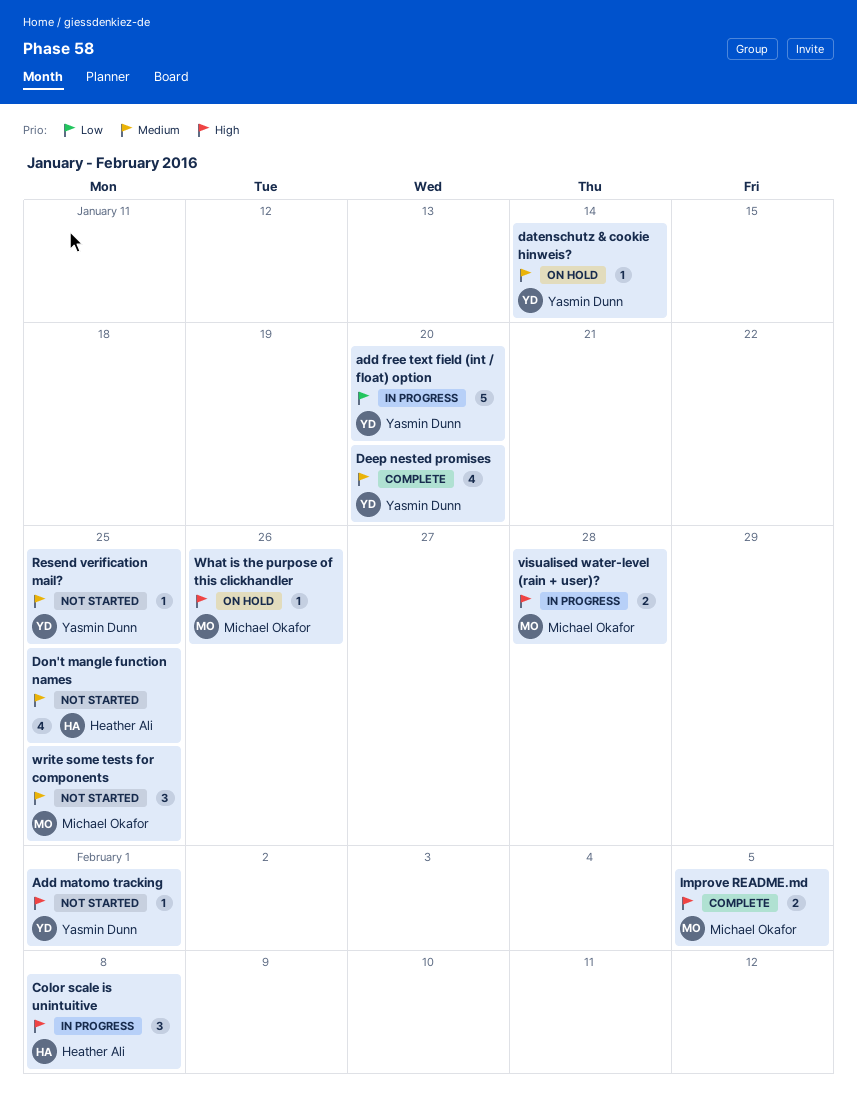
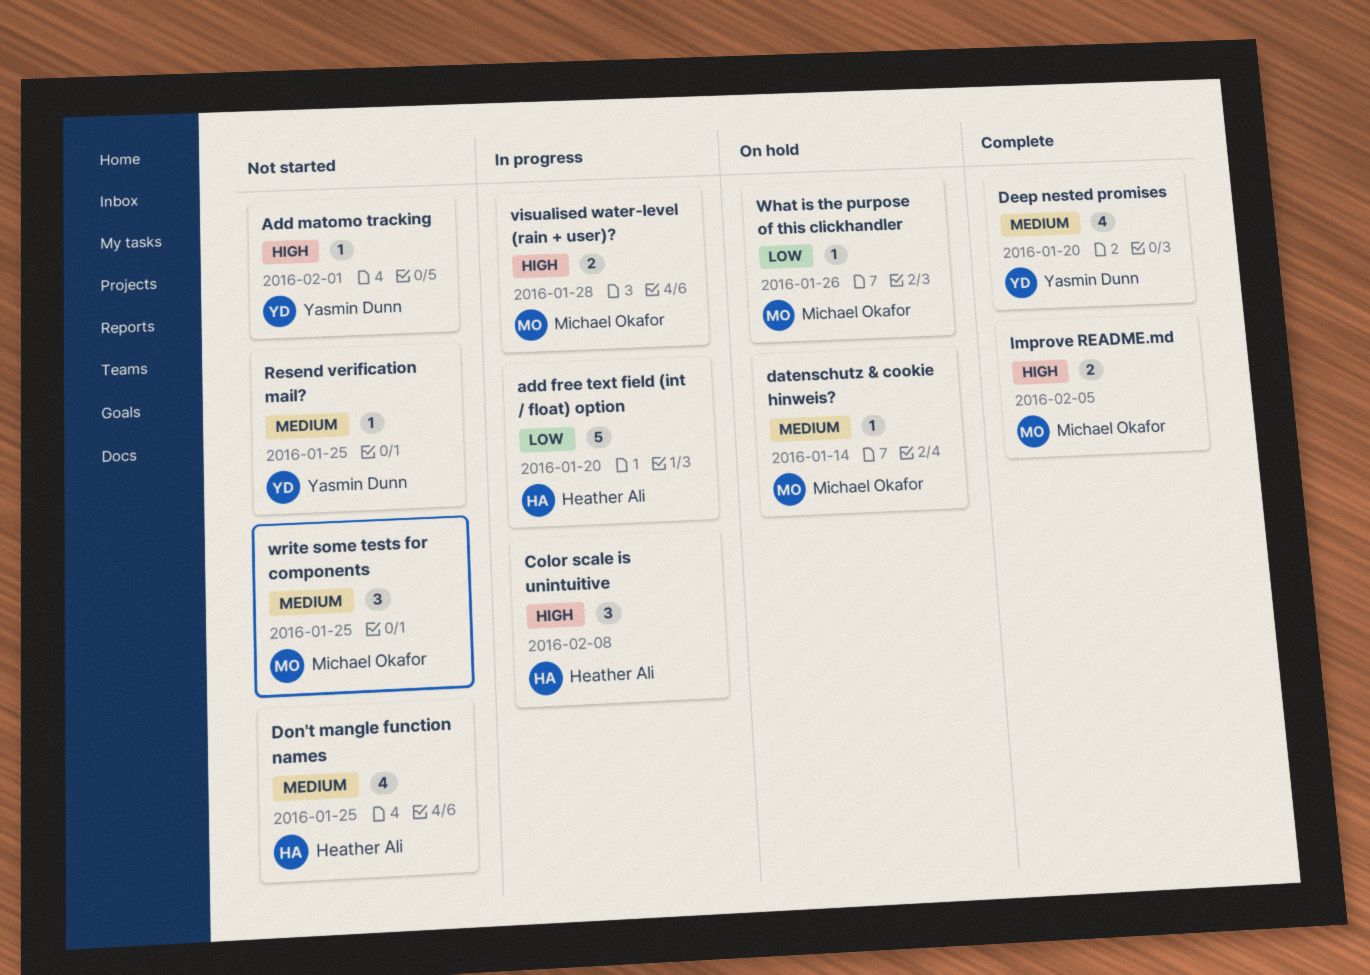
add free text field (int / float) option, owner: Yasmin Dunn -> Heather Ali
datenschutz & cookie hinweis?, owner: Yasmin Dunn -> Michael Okafor
What is the purpose of this clickhandler, priority: High -> Low

